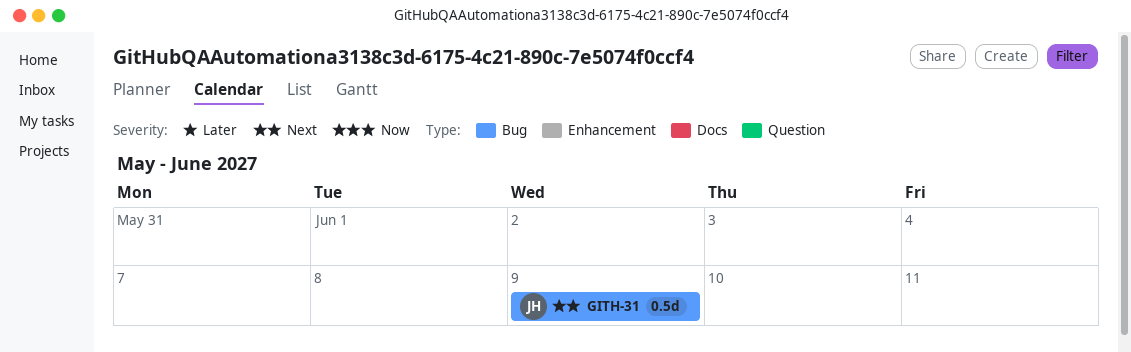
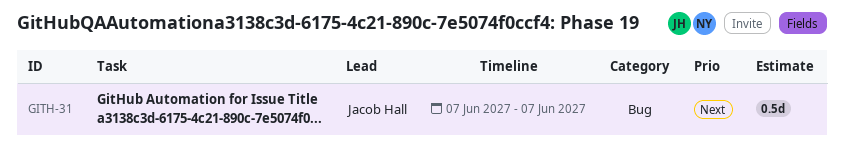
GITH-31, start: Jun 9 -> Jun 7
GITH-31, due: Jun 9 -> Jun 7

